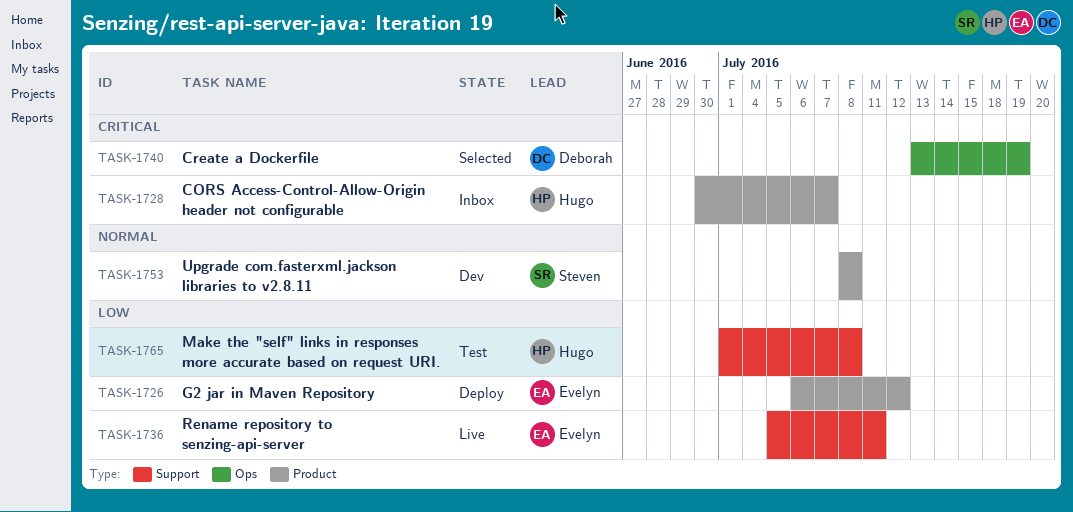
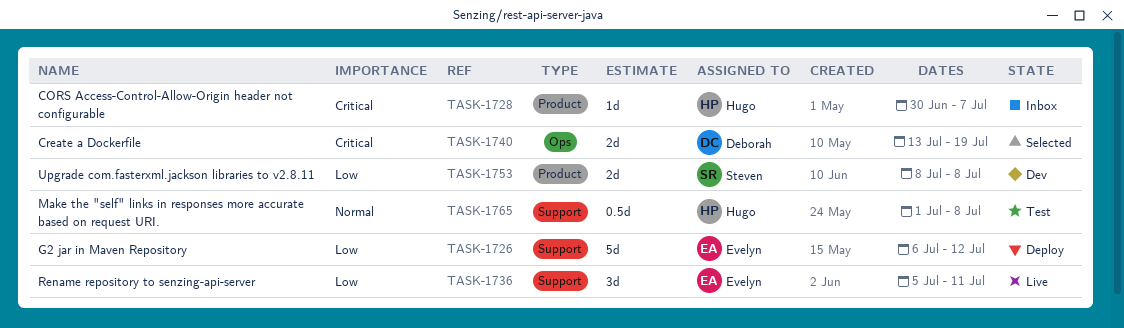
TASK-1726, label: Product -> Support
TASK-1753, priority: Normal -> Low
TASK-1765, priority: Low -> Normal

